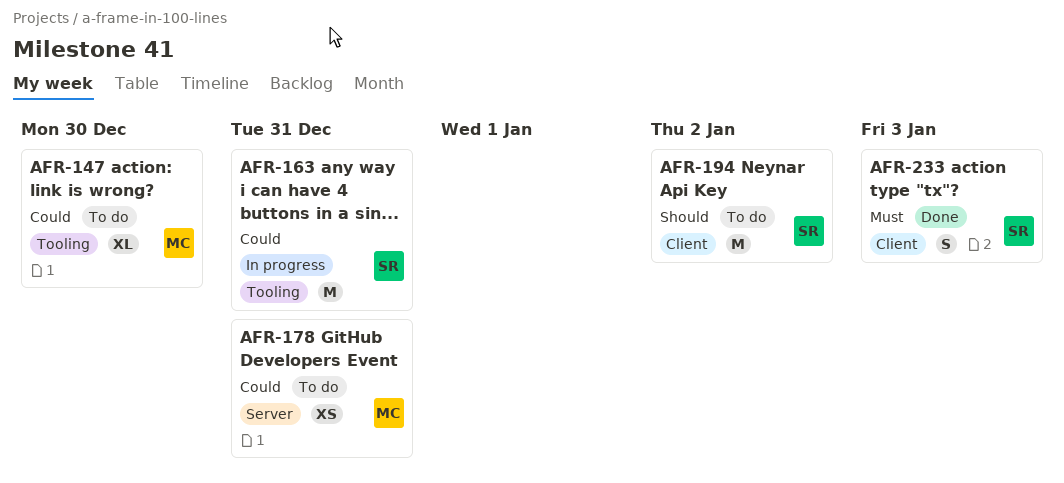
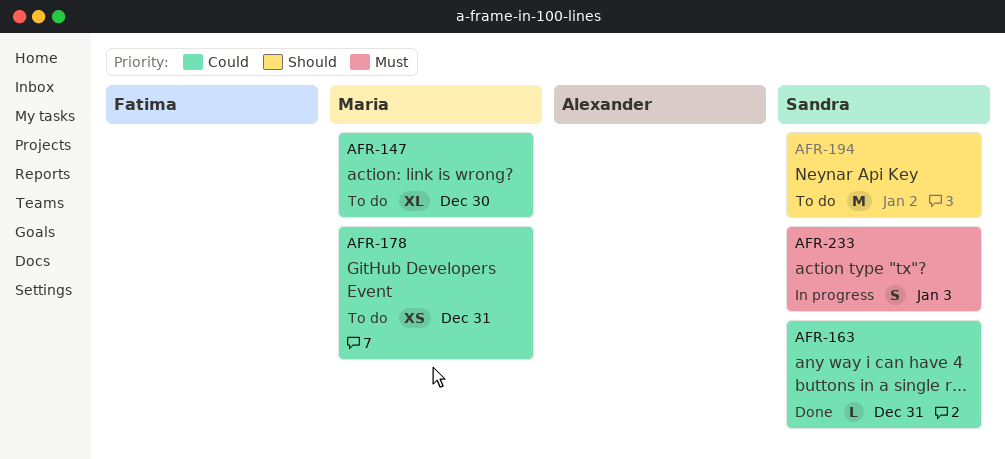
AFR-163, status: In progress -> Done
AFR-163, estimate: M -> L
AFR-233, status: Done -> In progress

